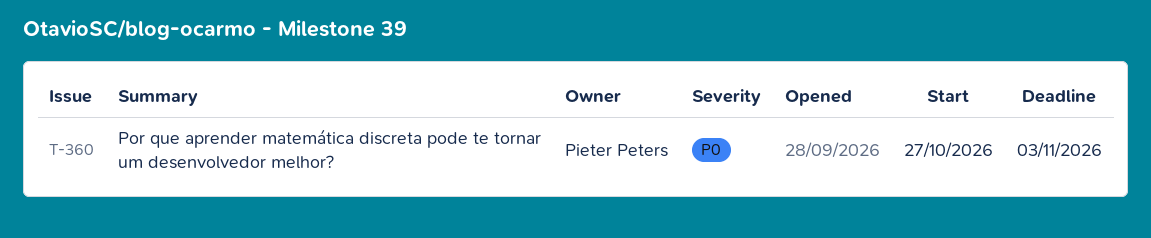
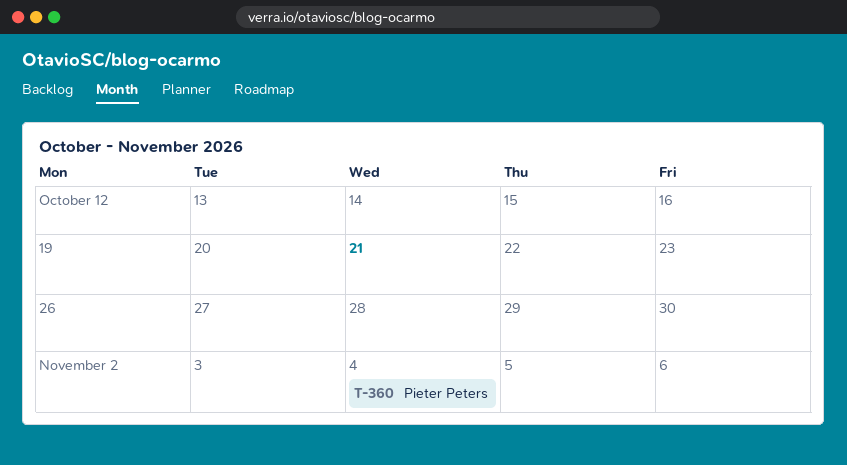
T-360, due: Nov 3 -> Nov 4

